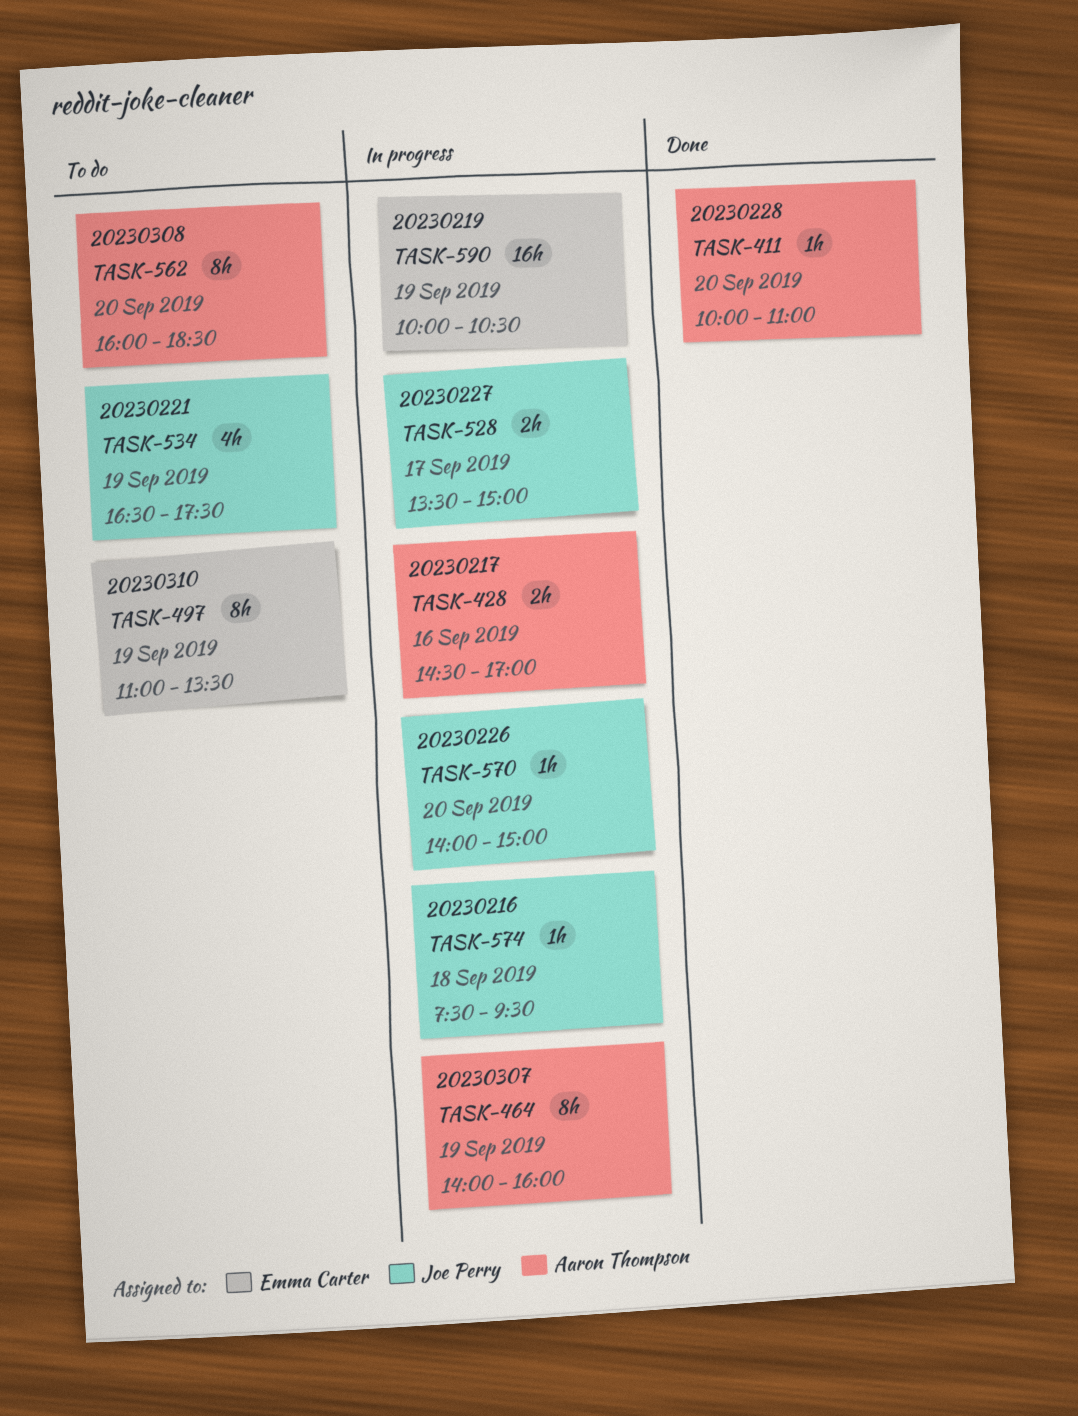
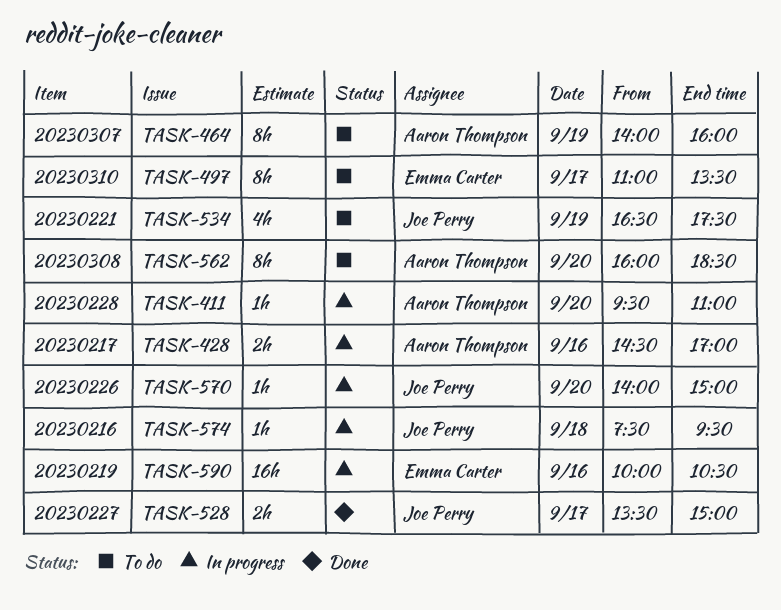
TASK-411, status: Done -> In progress
TASK-411, begins: 10:00 -> 09:30
TASK-464, status: In progress -> To do
TASK-497, day: Sep 19 -> Sep 17
TASK-528, status: In progress -> Done
TASK-590, day: Sep 19 -> Sep 16

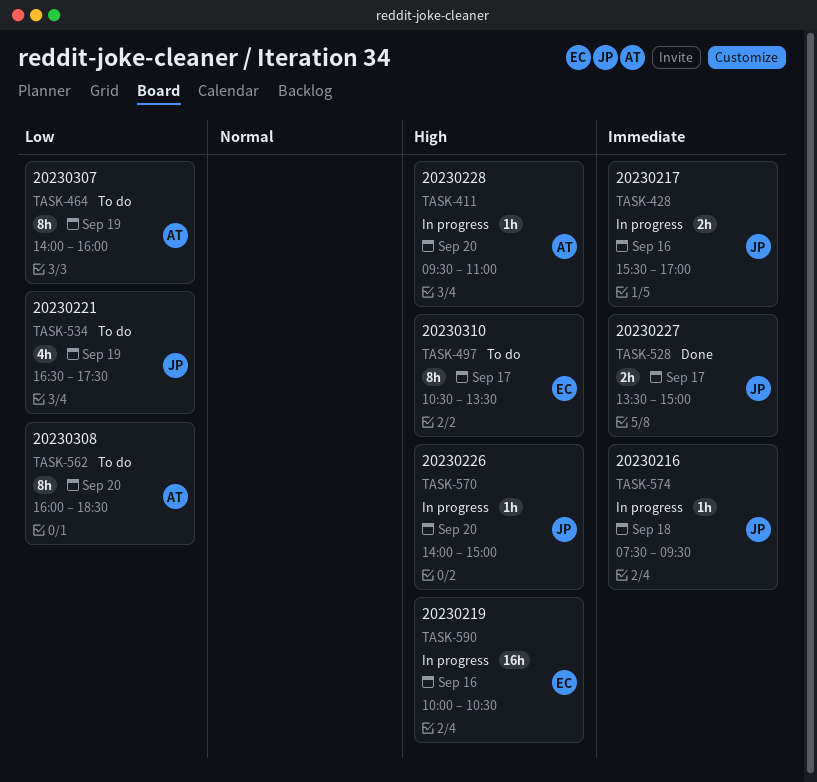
TASK-428, owner: Aaron Thompson -> Joe Perry
TASK-428, begins: 14:30 -> 15:30
TASK-497, begins: 11:00 -> 10:30

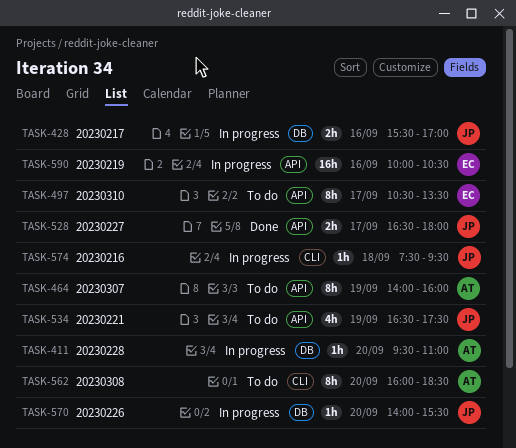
TASK-528, begins: 13:30 -> 16:30
TASK-528, ends: 15:00 -> 18:00
TASK-570, ends: 15:00 -> 15:30

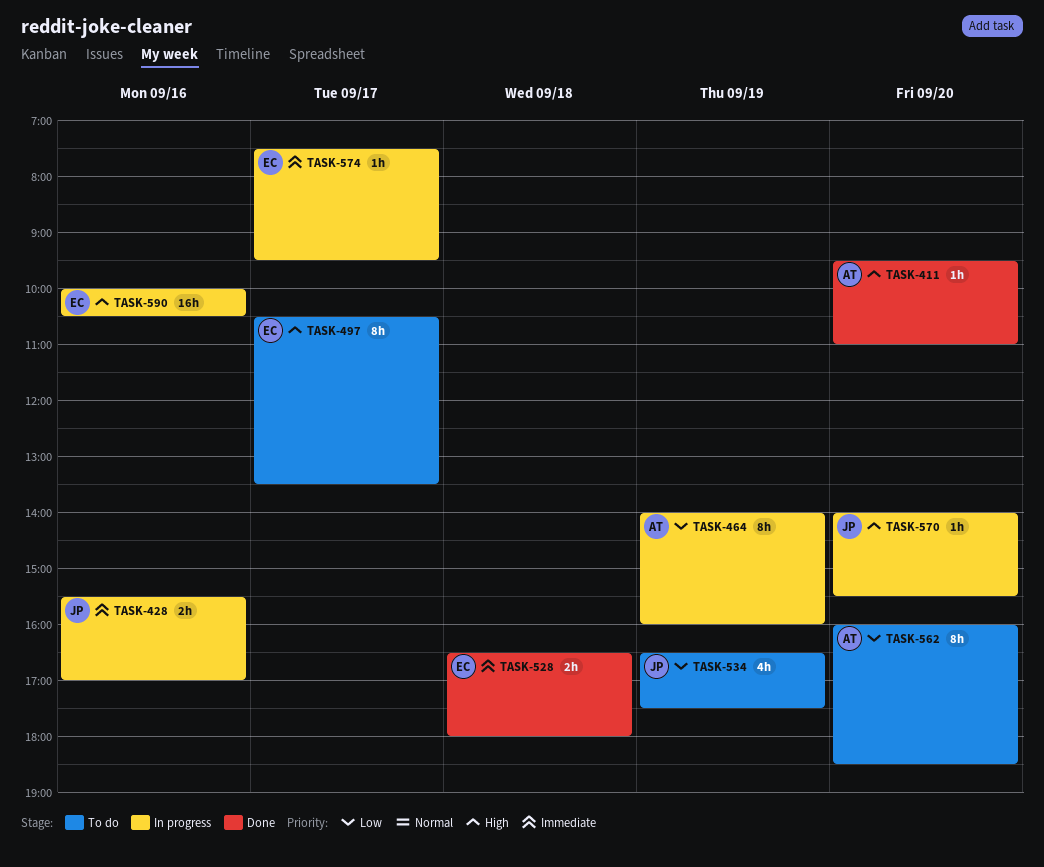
TASK-411, status: In progress -> Done
TASK-464, status: To do -> In progress
TASK-528, owner: JP -> EC
TASK-528, day: Sep 17 -> Sep 18
TASK-574, owner: JP -> EC
TASK-574, day: Sep 18 -> Sep 17

